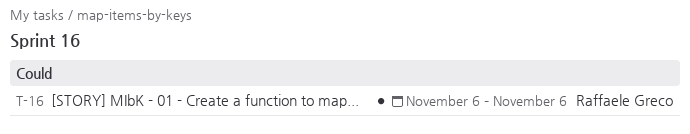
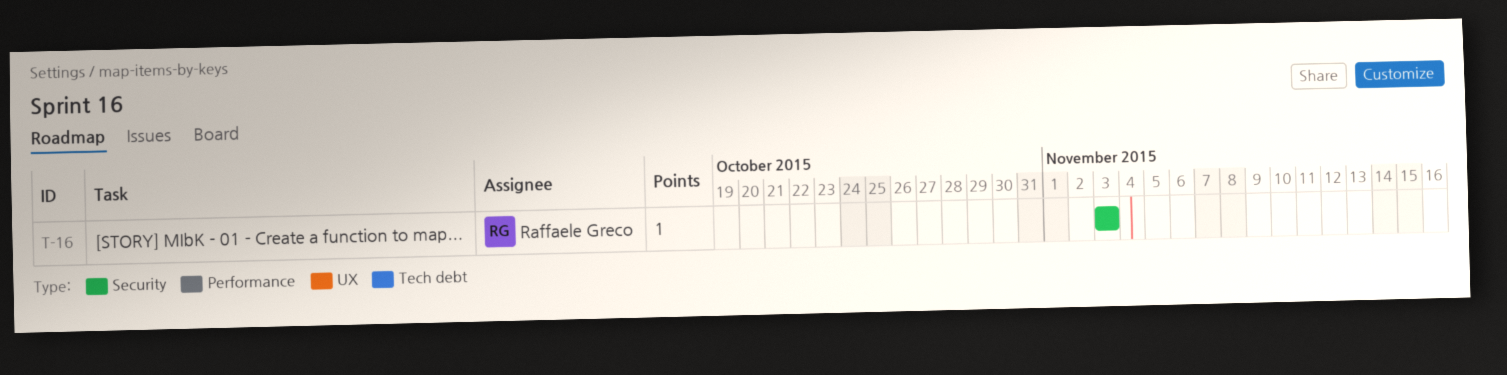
T-16, start: Nov 6 -> Nov 3
T-16, due: Nov 6 -> Nov 3

